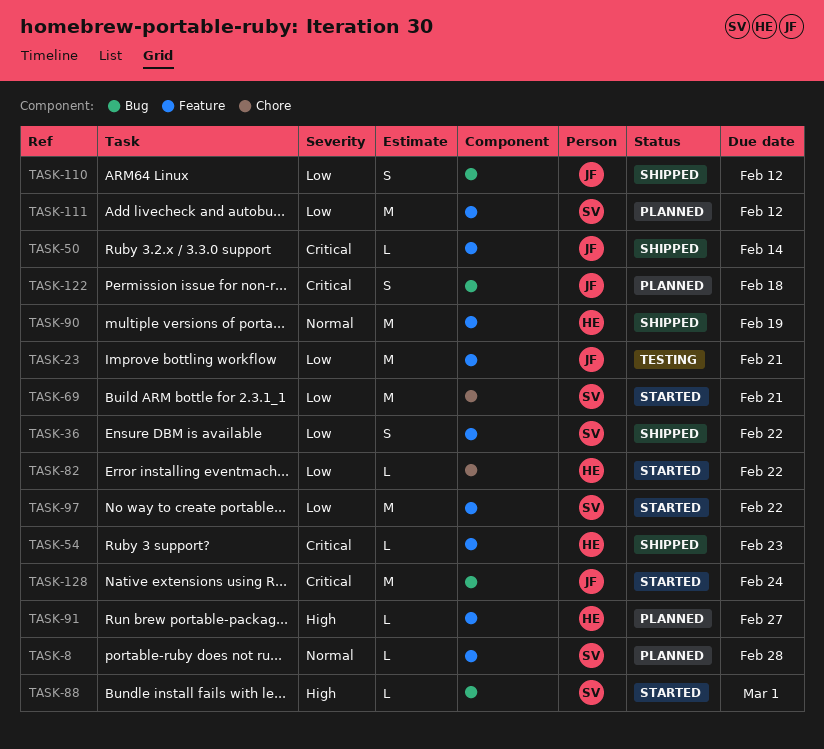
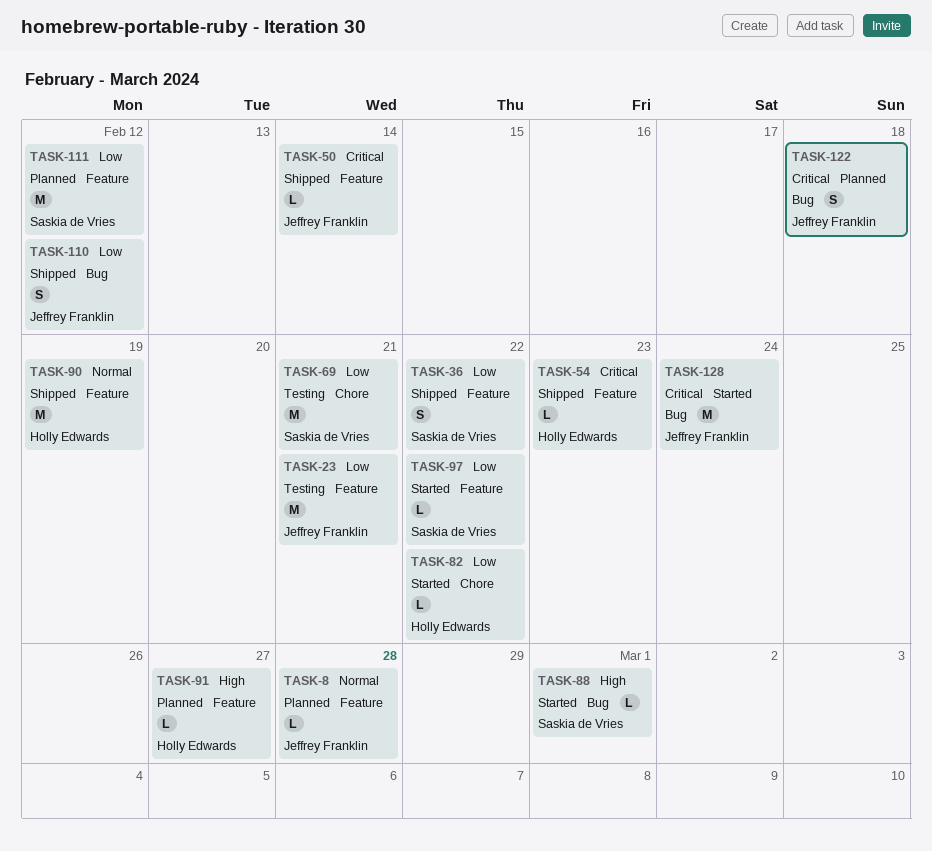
TASK-8, owner: Saskia de Vries -> Jeffrey Franklin
TASK-69, status: Started -> Testing
TASK-97, estimate: M -> L

